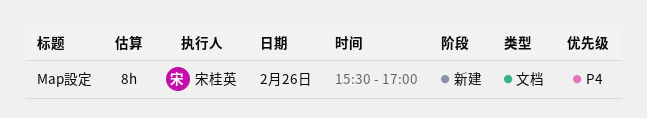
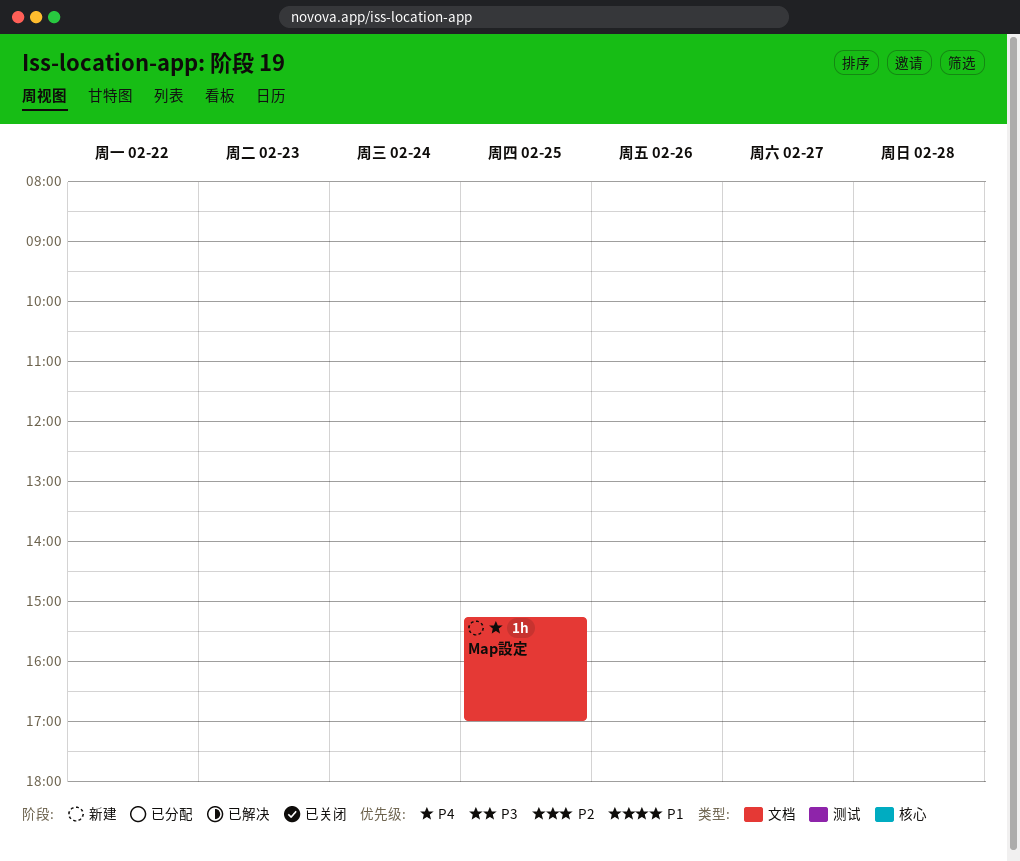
Map設定, estimate: 8h -> 1h
Map設定, day: Feb 26 -> Feb 25
Map設定, begins: 15:30 -> 15:15

